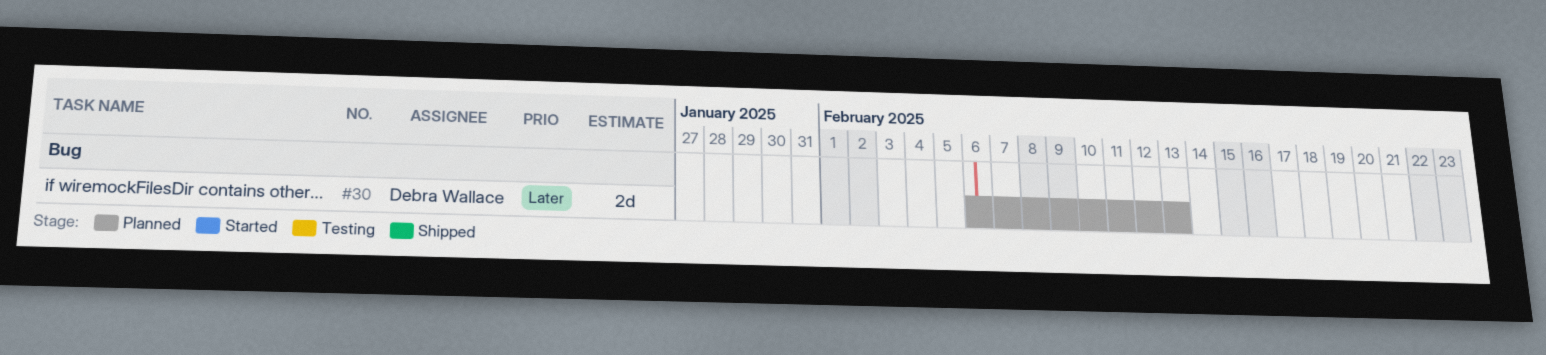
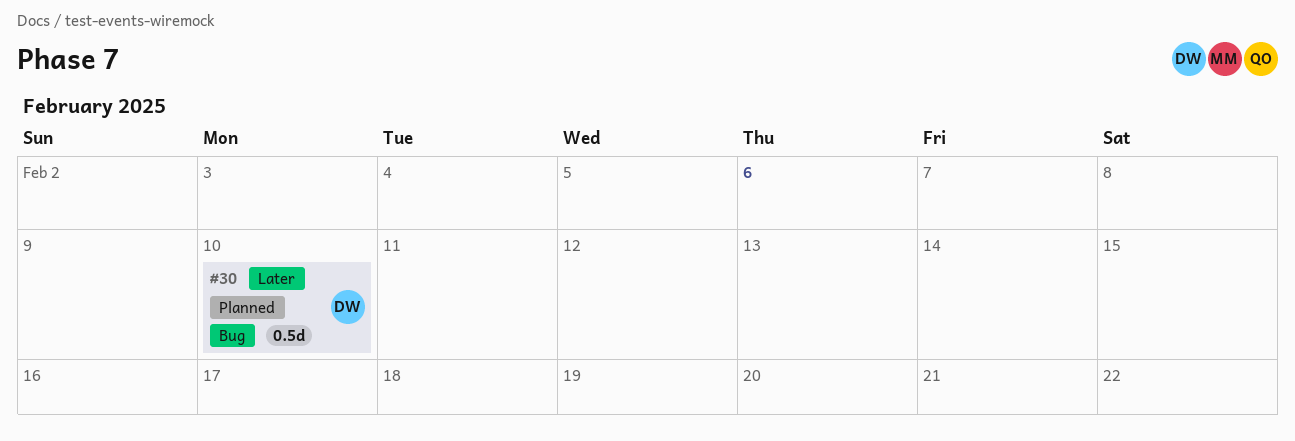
#30, estimate: 2d -> 0.5d
#30, due: Feb 13 -> Feb 10

